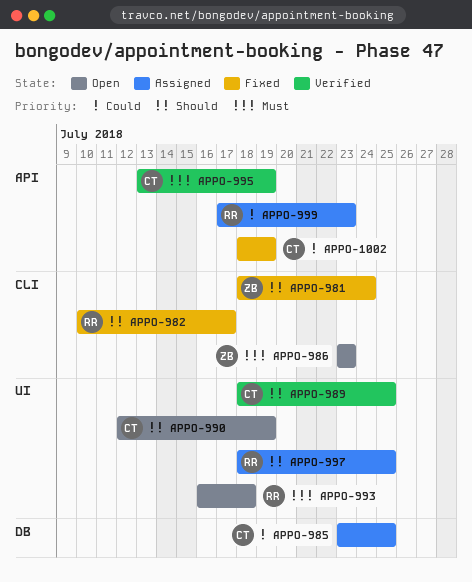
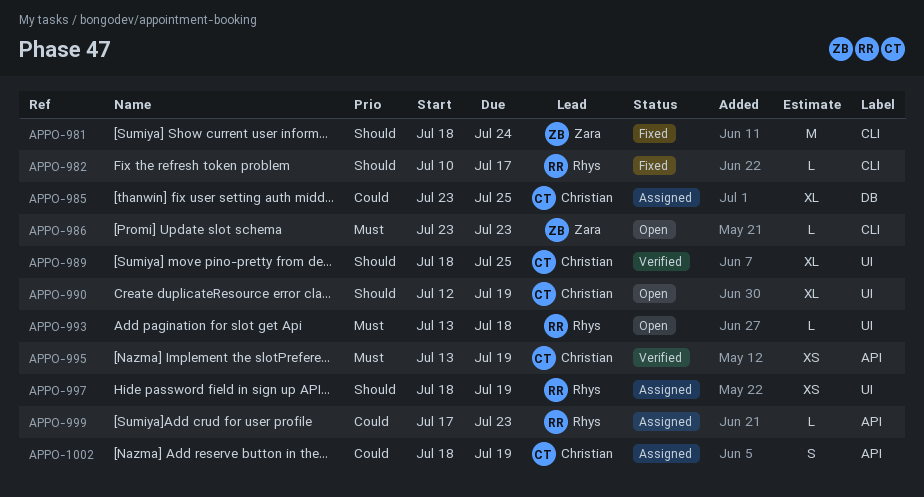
APPO-993, start: Jul 16 -> Jul 13
APPO-997, due: Jul 25 -> Jul 19
APPO-1002, status: Fixed -> Assigned

